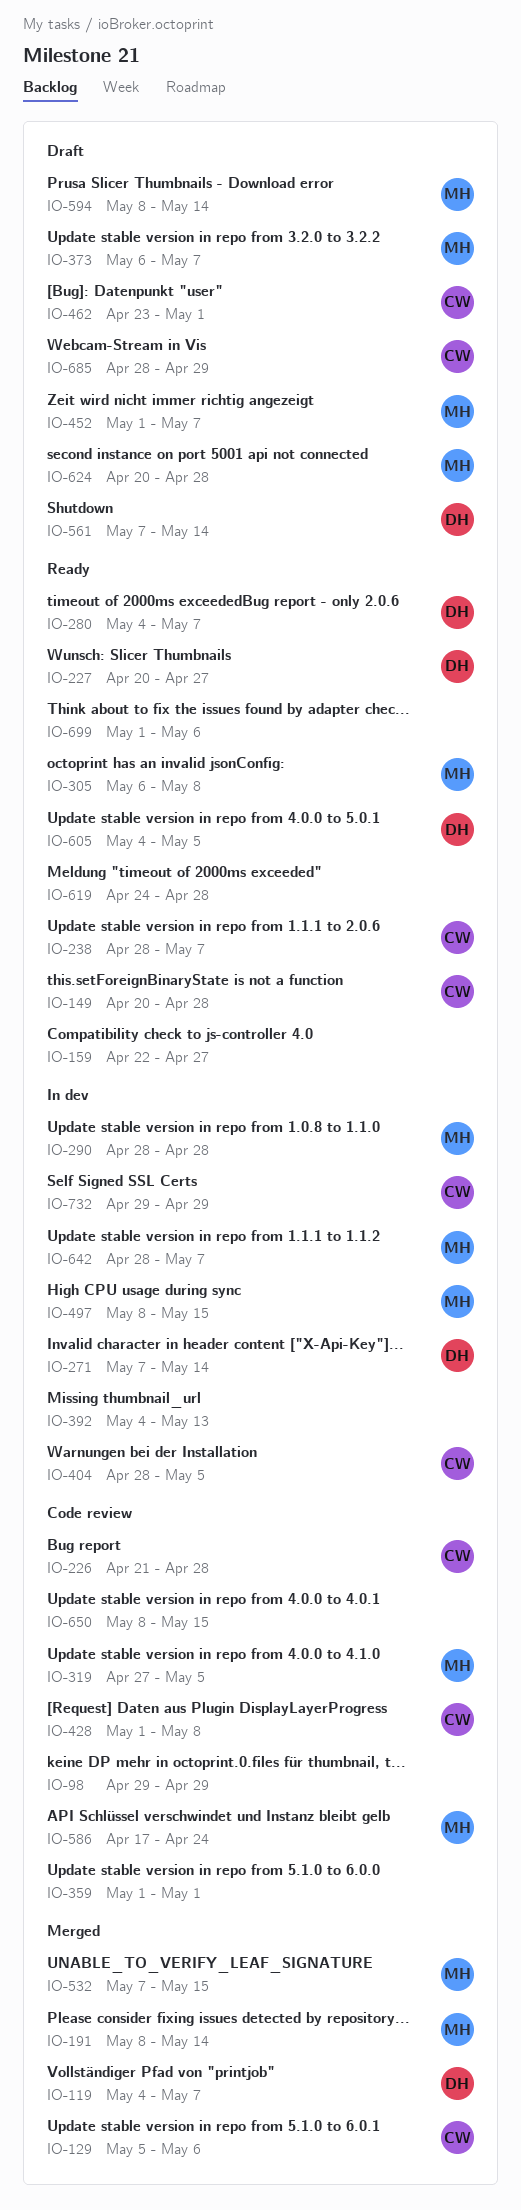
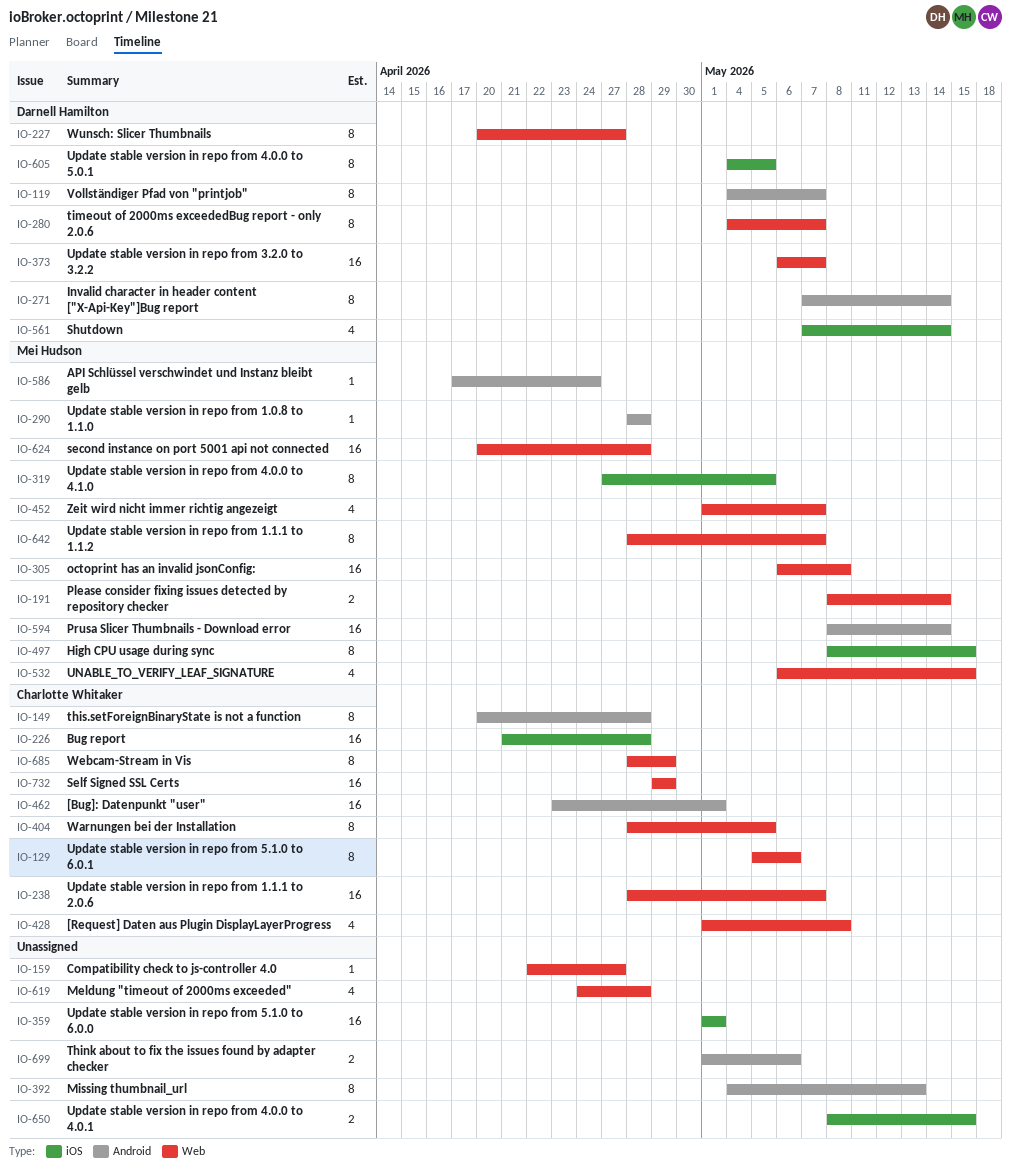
IO-98: present -> none
IO-373, owner: Mei Hudson -> Darnell Hamilton
IO-532, start: May 7 -> May 6

